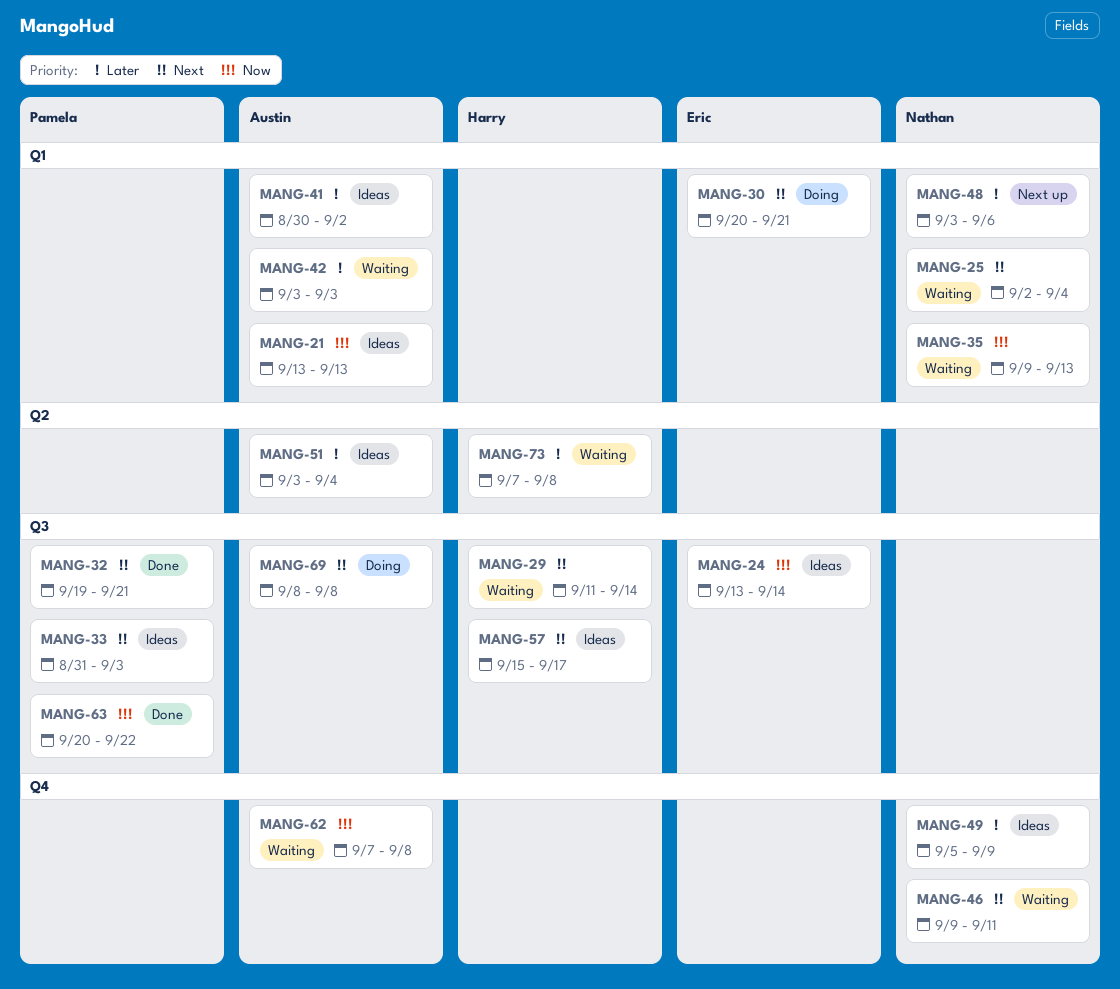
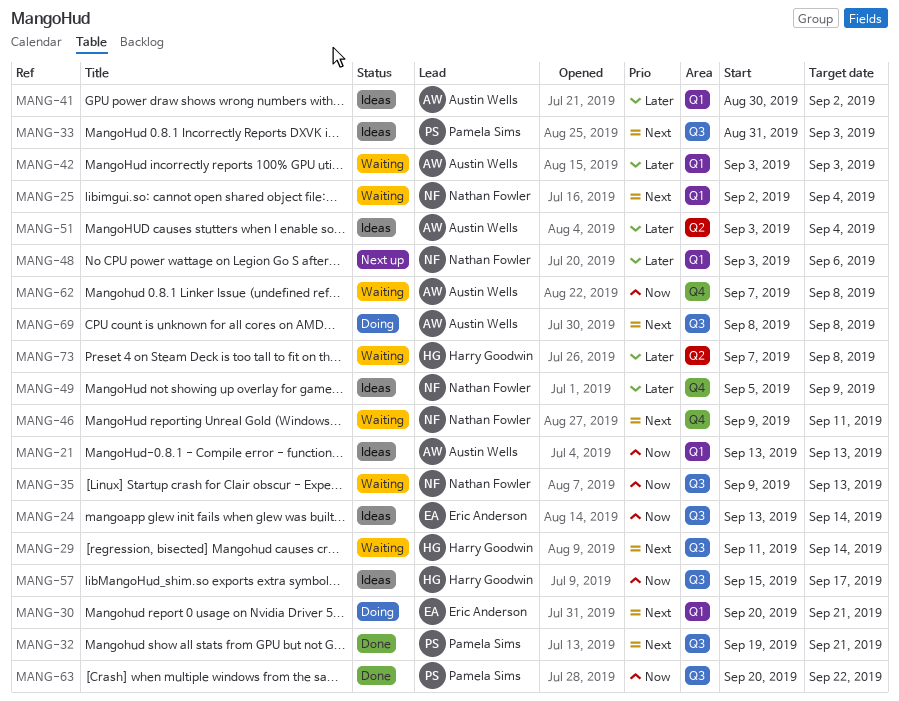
MANG-35, label: Q1 -> Q3
MANG-57, priority: Next -> Now

